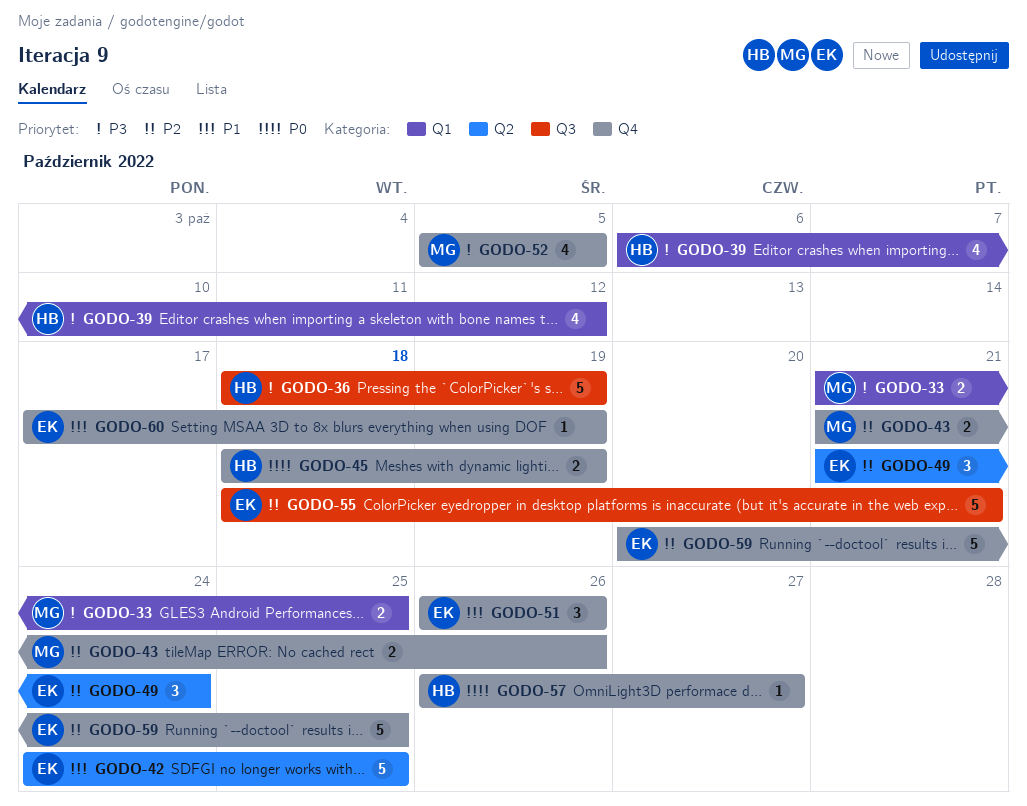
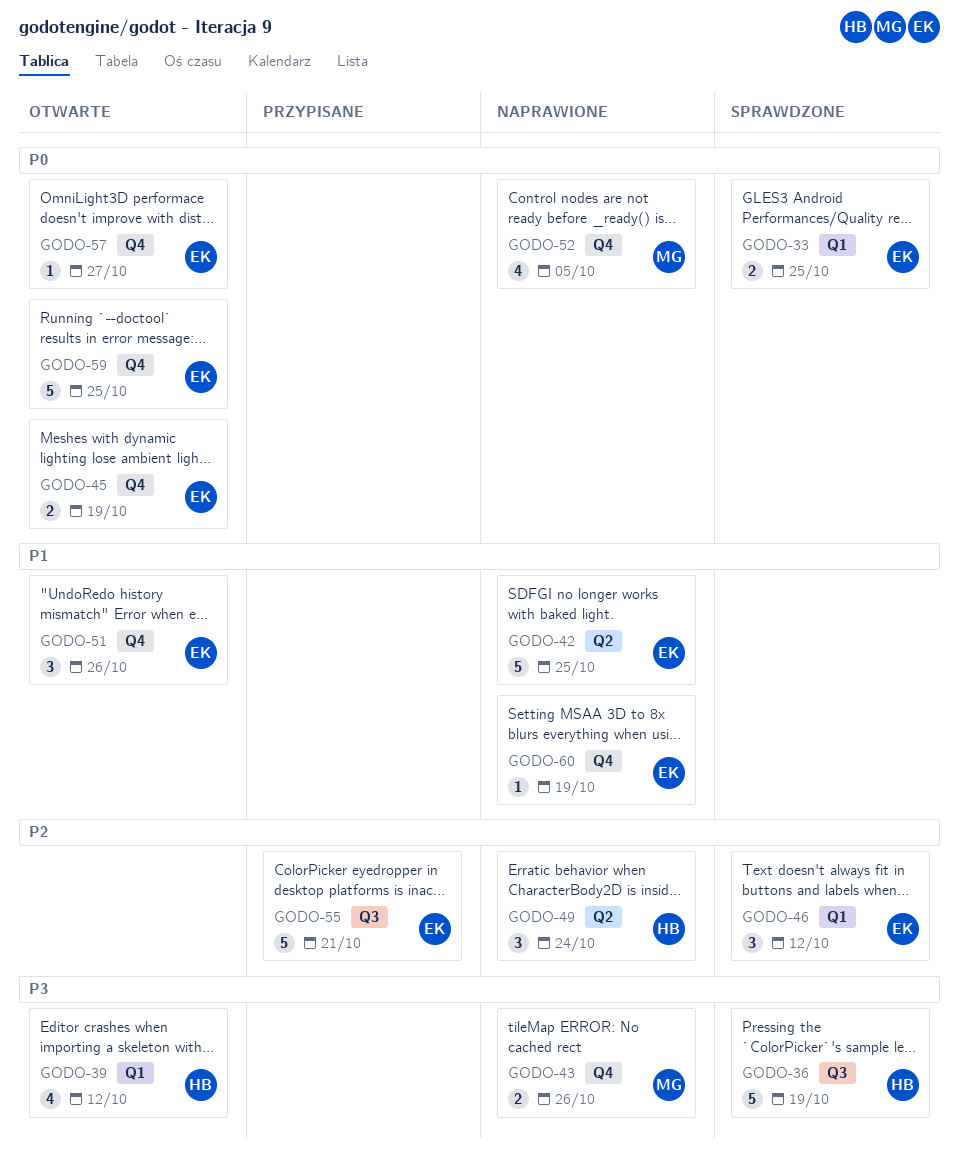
GODO-33, owner: MG -> EK
GODO-33, priority: P3 -> P0
GODO-43, priority: P2 -> P3
GODO-45, owner: HB -> EK
GODO-46: none -> present
GODO-49, owner: EK -> HB
GODO-52, priority: P3 -> P0
GODO-57, owner: HB -> EK
GODO-59, priority: P2 -> P0

